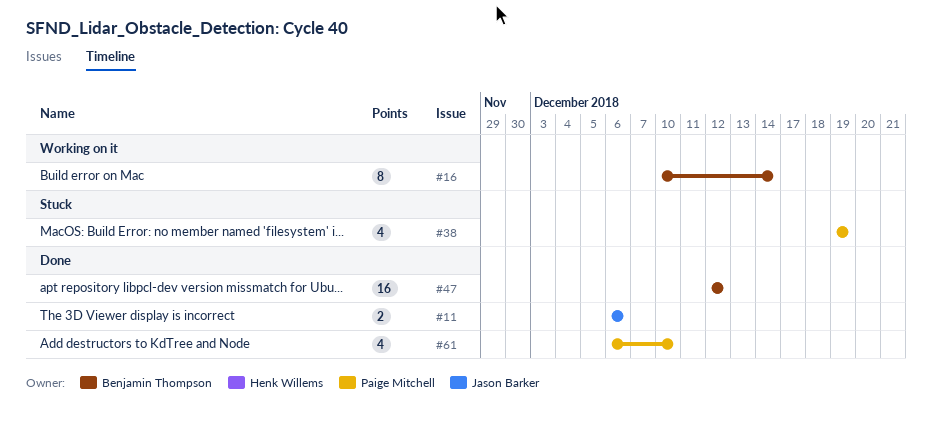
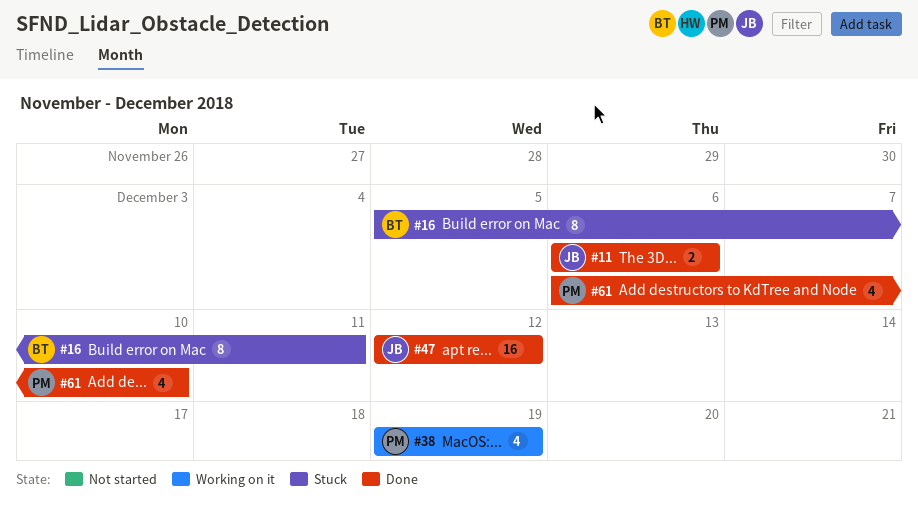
#16, status: Working on it -> Stuck
#16, start: Dec 10 -> Dec 5
#16, due: Dec 14 -> Dec 11
#38, status: Stuck -> Working on it
#47, owner: Benjamin Thompson -> Jason Barker

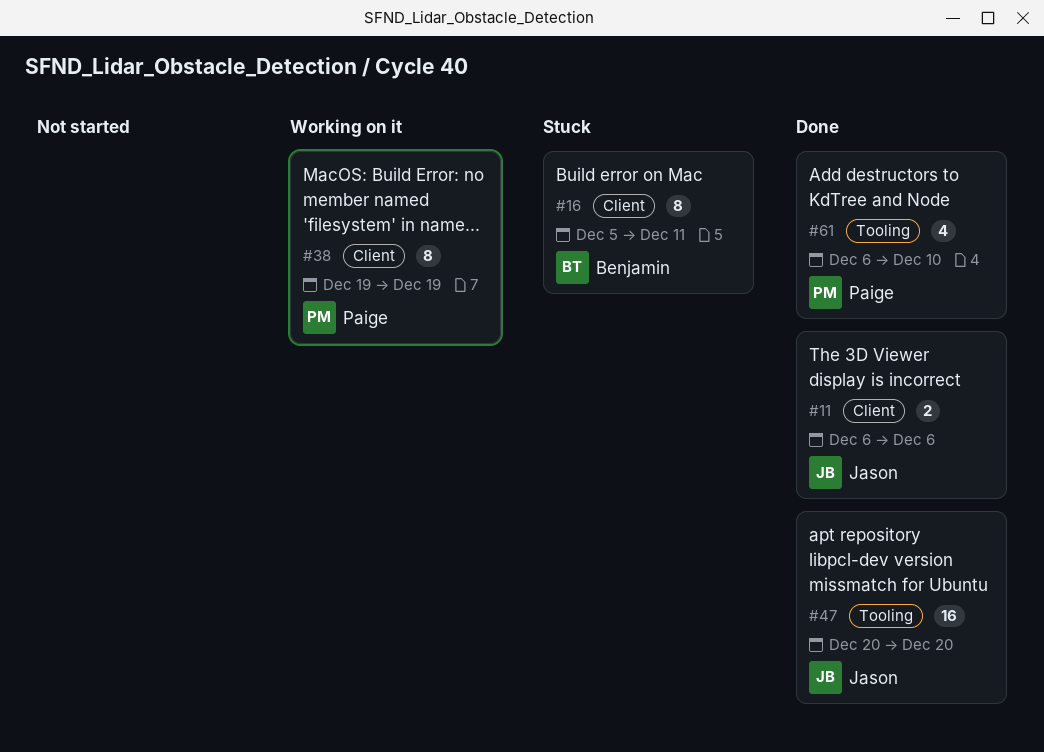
#38, estimate: 4 -> 8
#47, start: Dec 12 -> Dec 20
#47, due: Dec 12 -> Dec 20

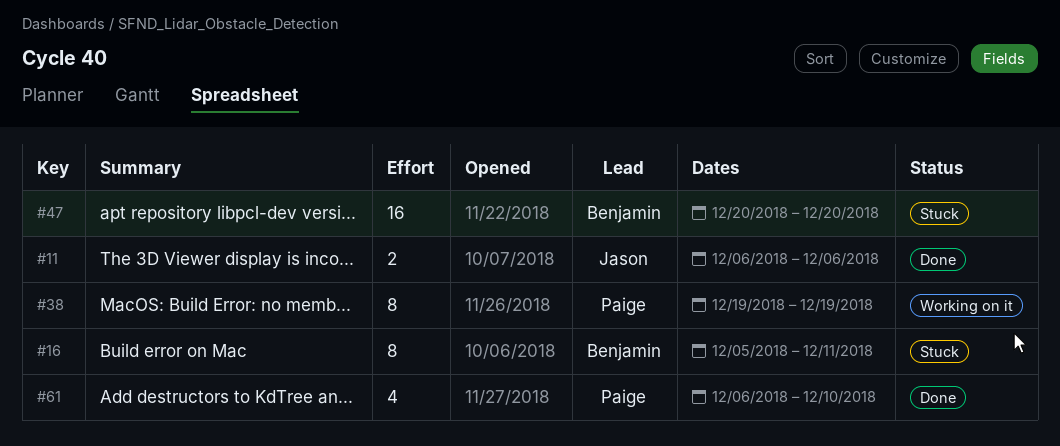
#47, status: Done -> Stuck
#47, owner: Jason -> Benjamin

